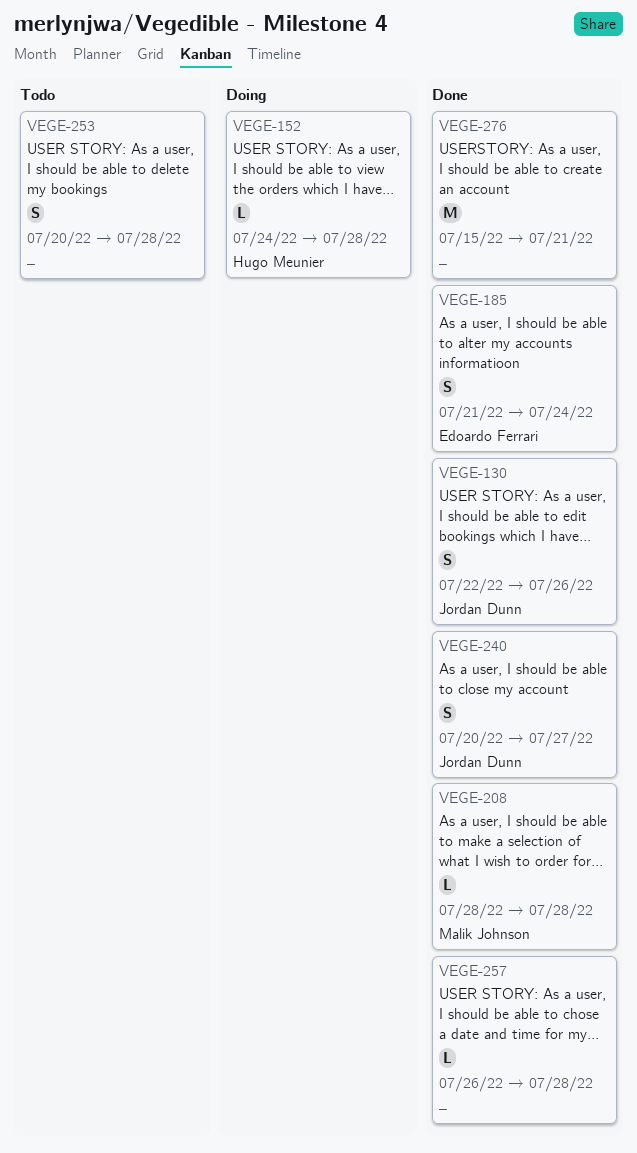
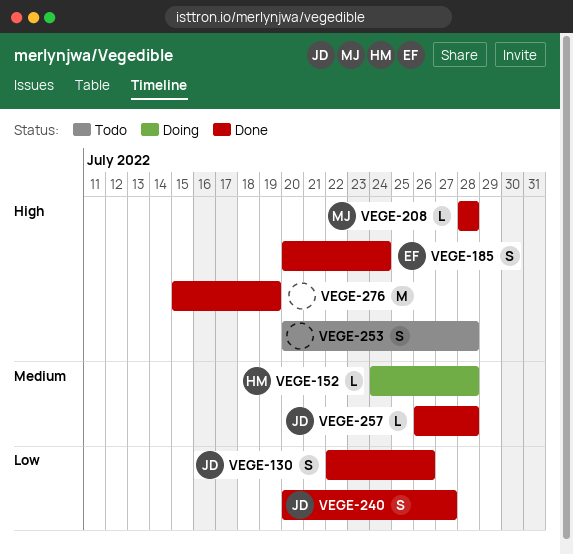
VEGE-185, start: Jul 21 -> Jul 20
VEGE-257, owner: none -> Jordan Dunn
VEGE-276, due: Jul 21 -> Jul 19

